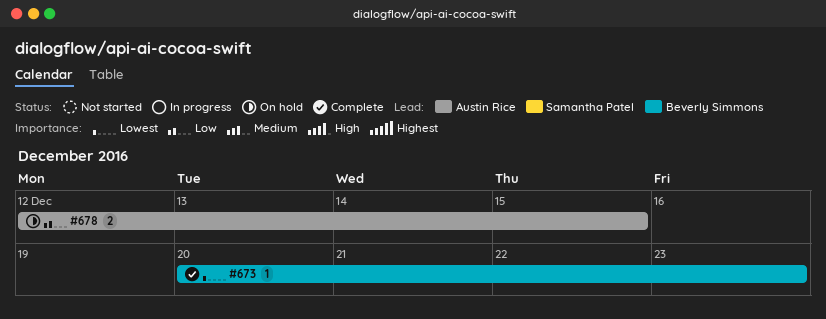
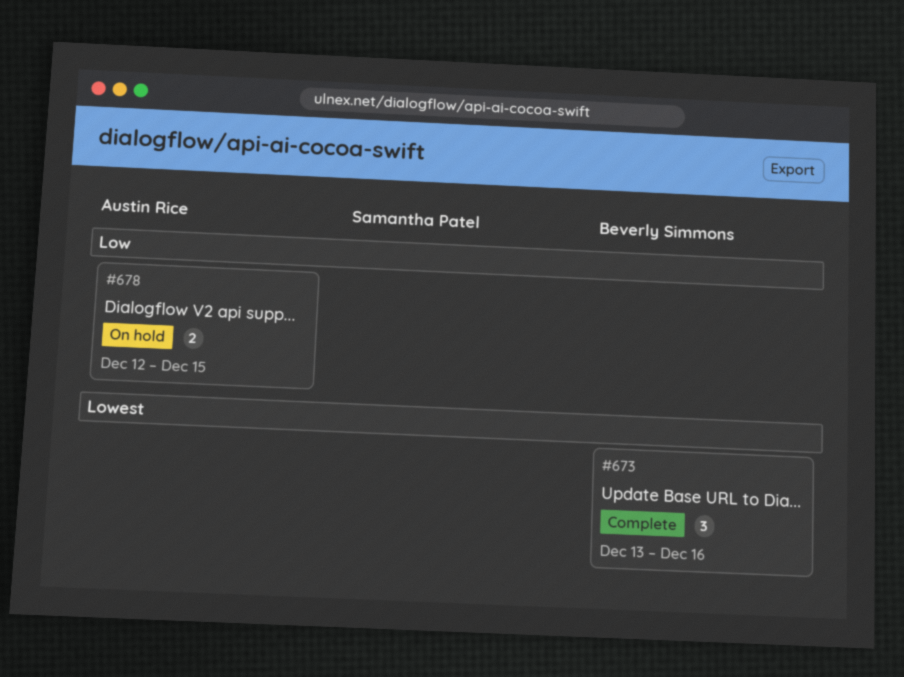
#673, estimate: 1 -> 3
#673, start: Dec 20 -> Dec 13
#673, due: Dec 23 -> Dec 16

